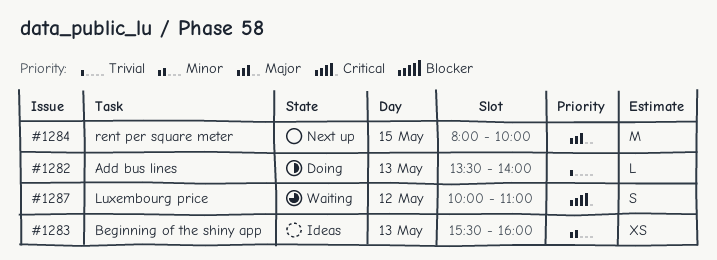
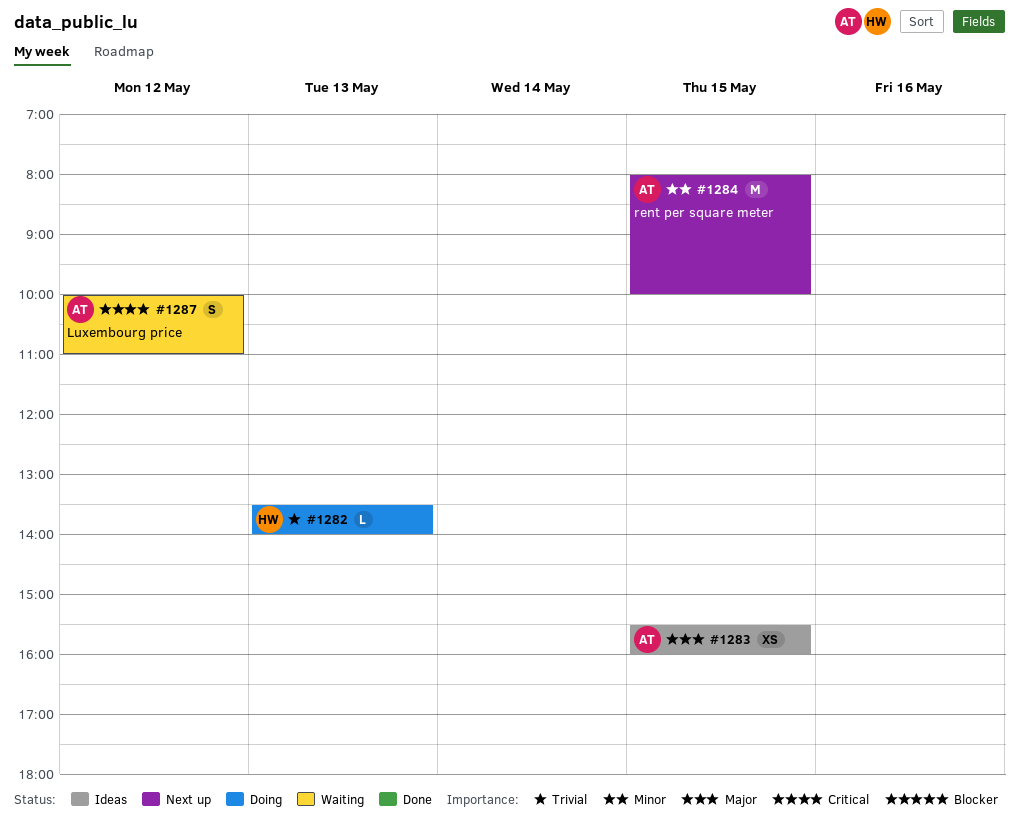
#1283, priority: Minor -> Major
#1283, day: May 13 -> May 15
#1284, priority: Major -> Minor

